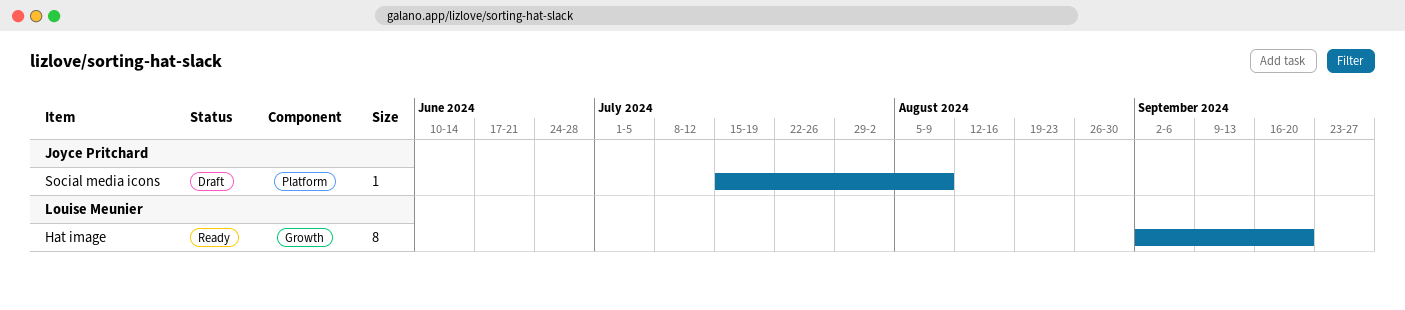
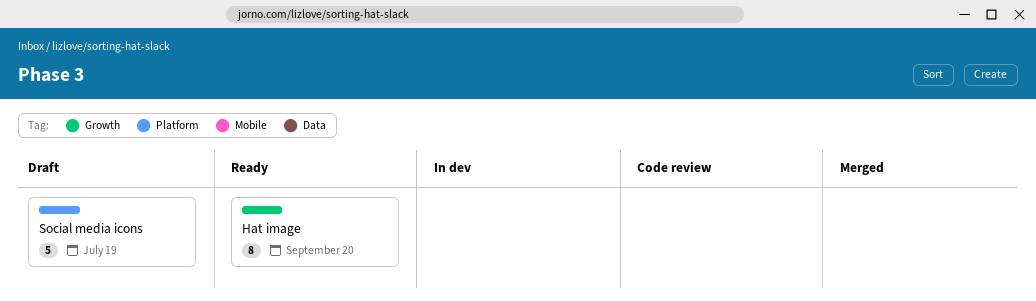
Social media icons, estimate: 1 -> 5
Social media icons, due: Aug 9 -> Jul 19

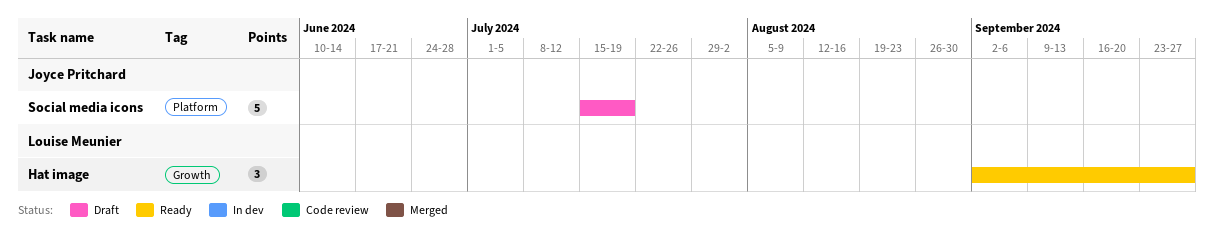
Hat image, estimate: 8 -> 3
Hat image, due: Sep 20 -> Sep 27

